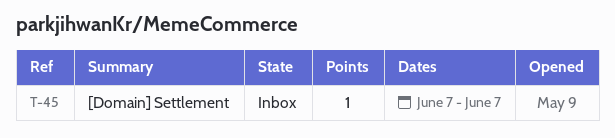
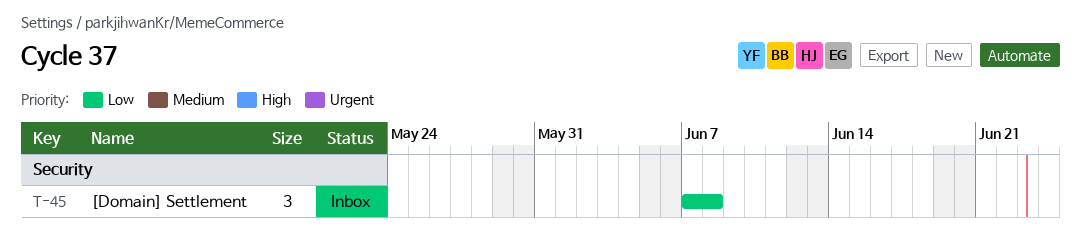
T-45, estimate: 1 -> 3
T-45, due: Jun 7 -> Jun 8

